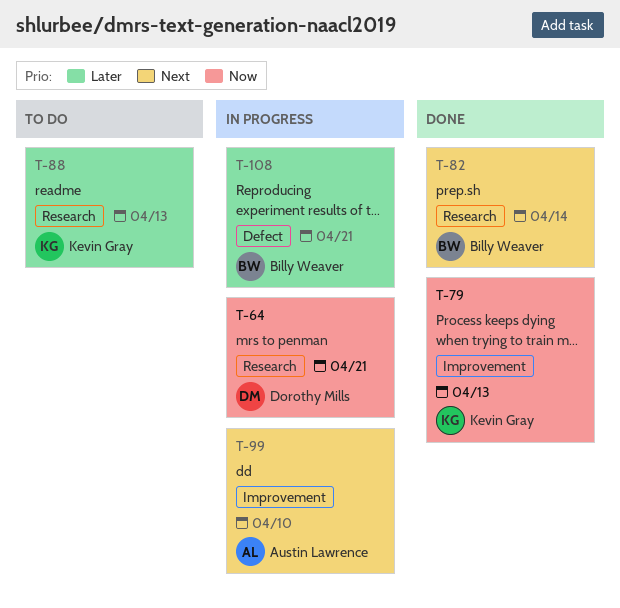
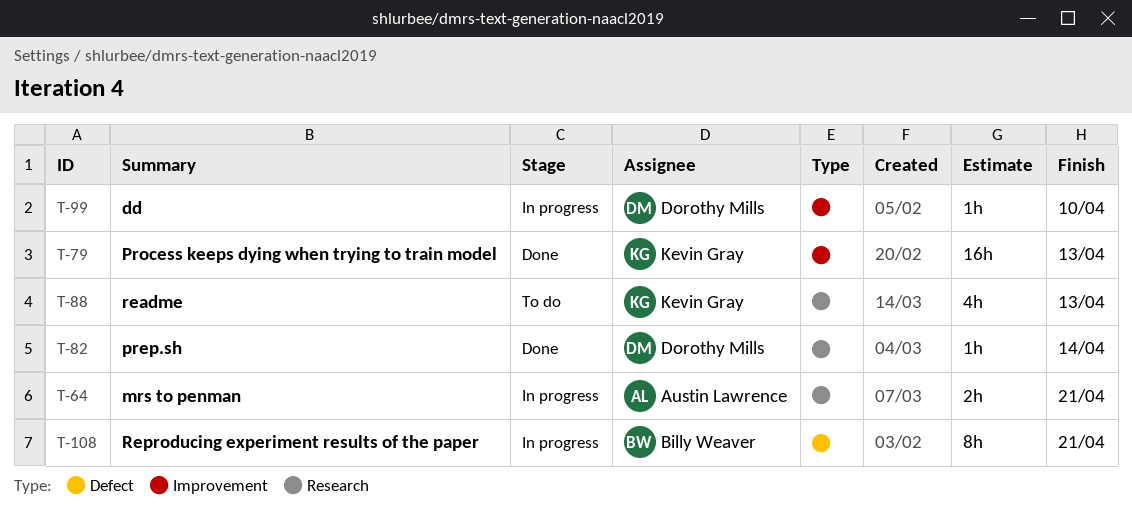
T-64, owner: Dorothy Mills -> Austin Lawrence
T-82, owner: Billy Weaver -> Dorothy Mills
T-99, owner: Austin Lawrence -> Dorothy Mills

